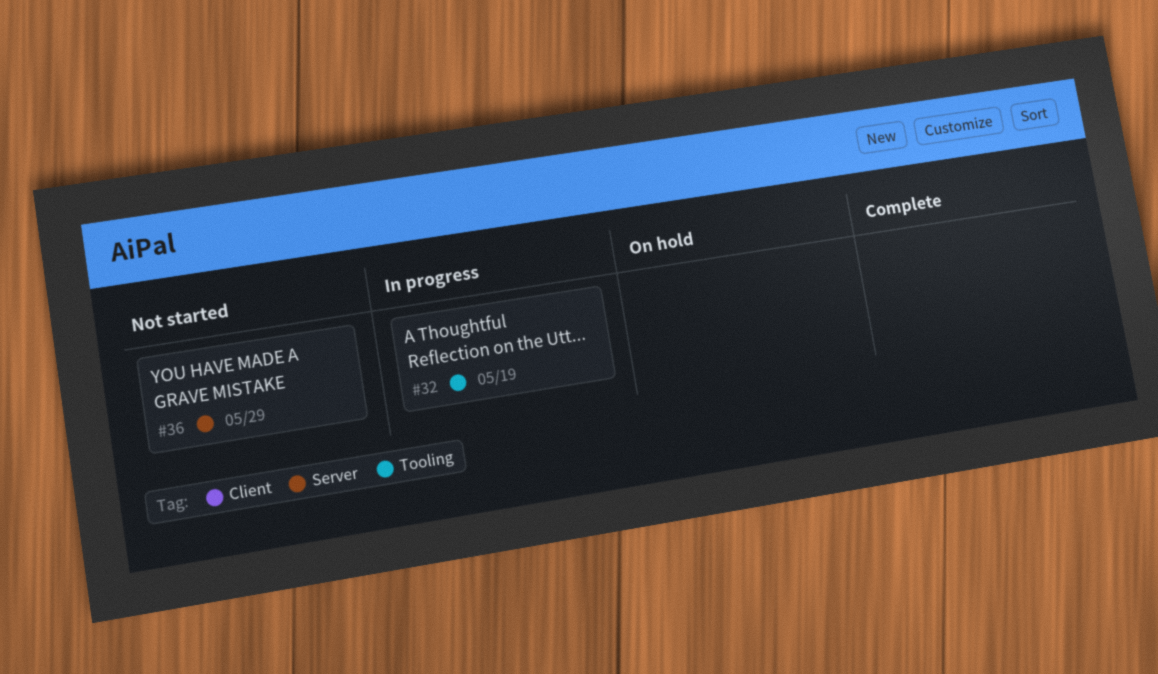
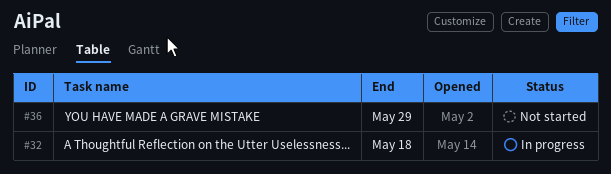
#32, due: May 19 -> May 18

